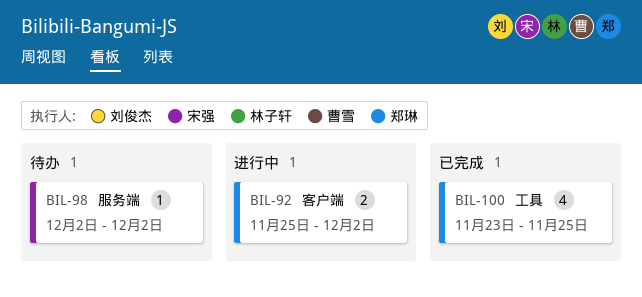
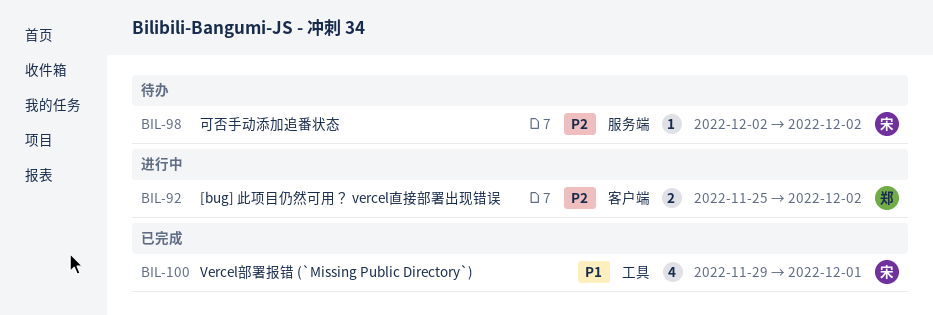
BIL-100, owner: 郑琳 -> 宋强
BIL-100, start: Nov 23 -> Nov 29
BIL-100, due: Nov 25 -> Dec 1

